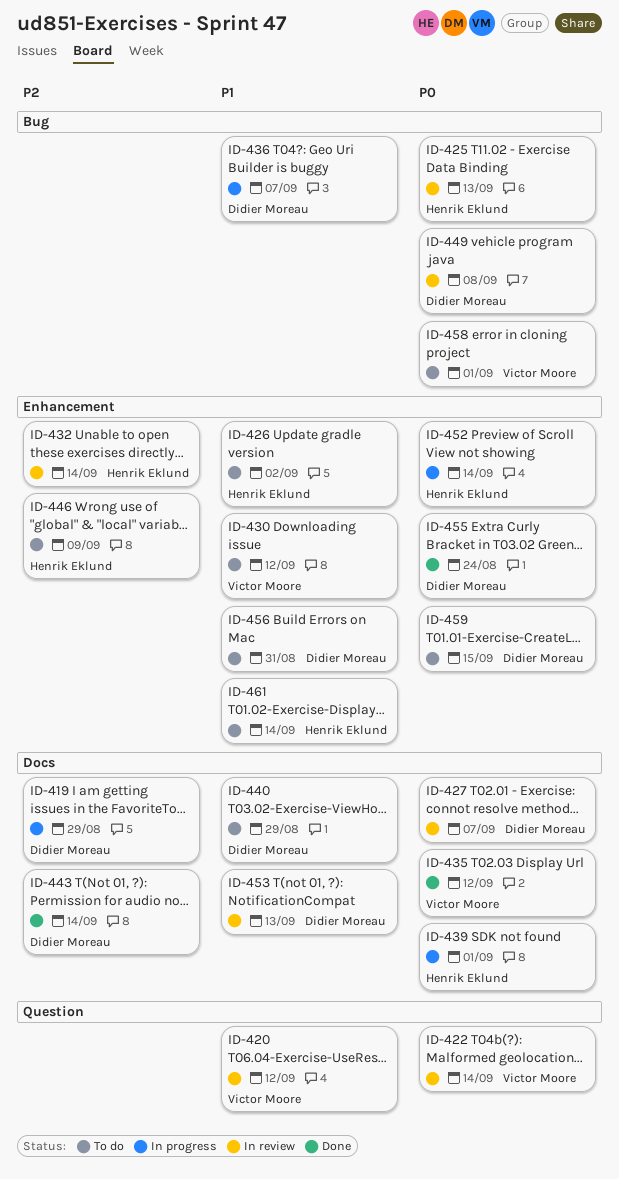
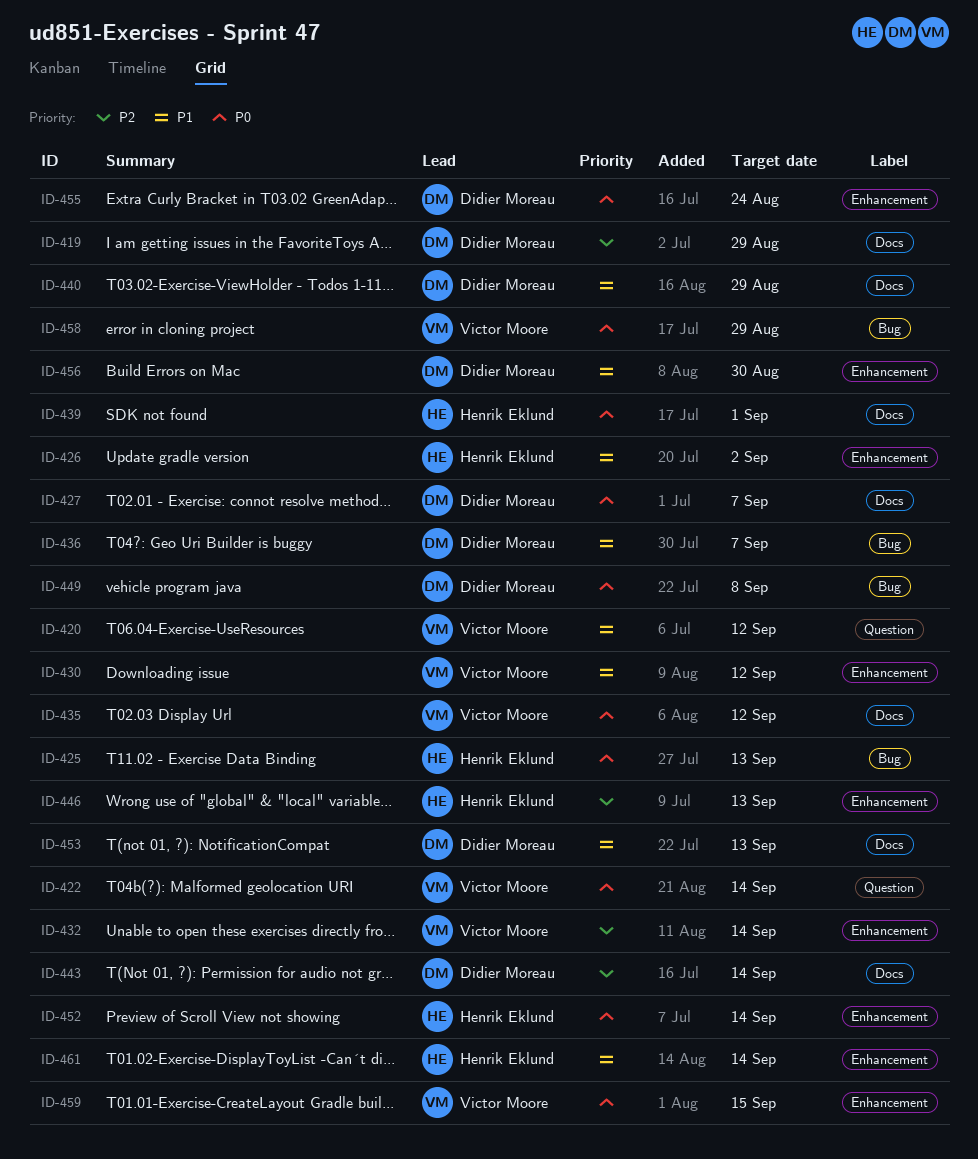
ID-432, owner: Henrik Eklund -> Victor Moore
ID-446, due: Sep 9 -> Sep 13
ID-456, due: Aug 31 -> Aug 30
ID-458, due: Sep 1 -> Aug 29
ID-459, owner: Didier Moreau -> Victor Moore

